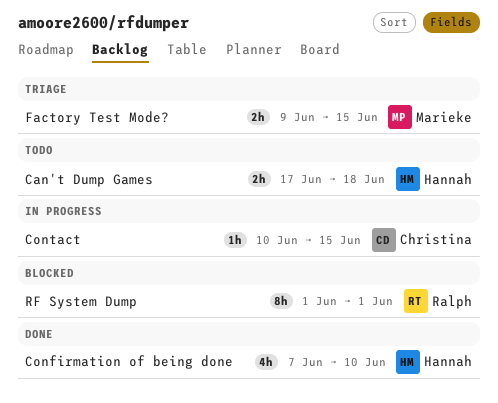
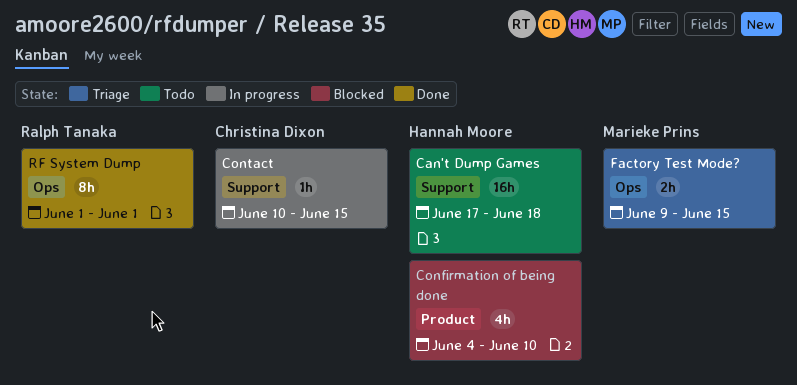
Can't Dump Games, estimate: 2h -> 16h
Confirmation of being done, status: Done -> Blocked
Confirmation of being done, start: Jun 7 -> Jun 4
RF System Dump, status: Blocked -> Done

